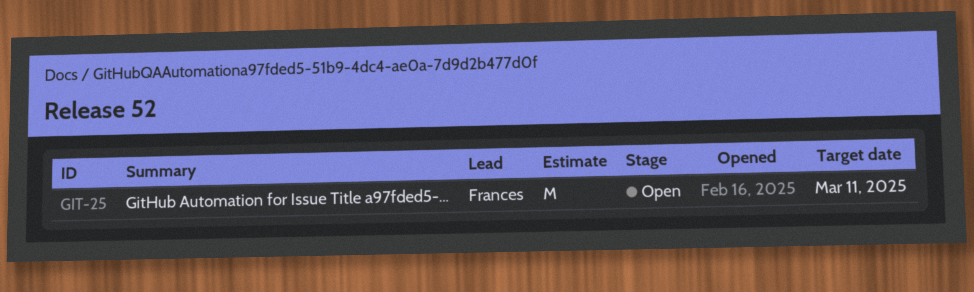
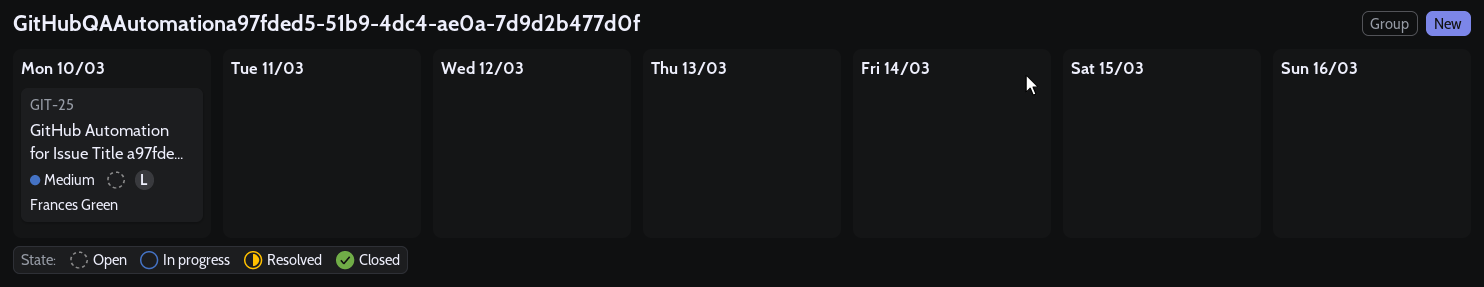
GIT-25, estimate: M -> L
GIT-25, due: Mar 11 -> Mar 10

